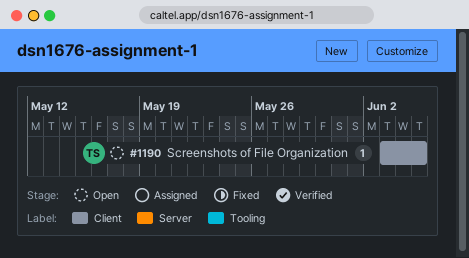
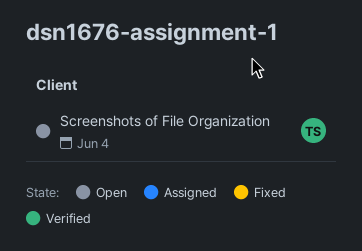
Screenshots of File Organization, due: Jun 5 -> Jun 4

